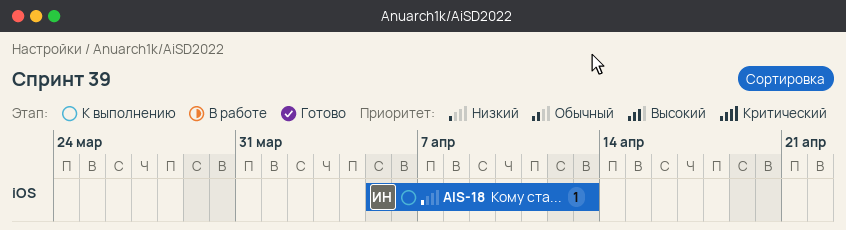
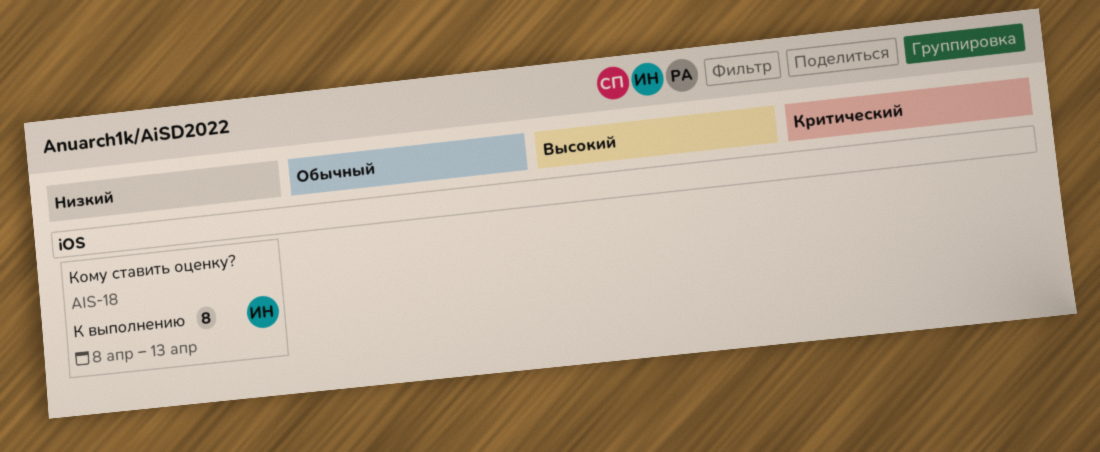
AIS-18, estimate: 1 -> 8
AIS-18, start: Apr 5 -> Apr 8

